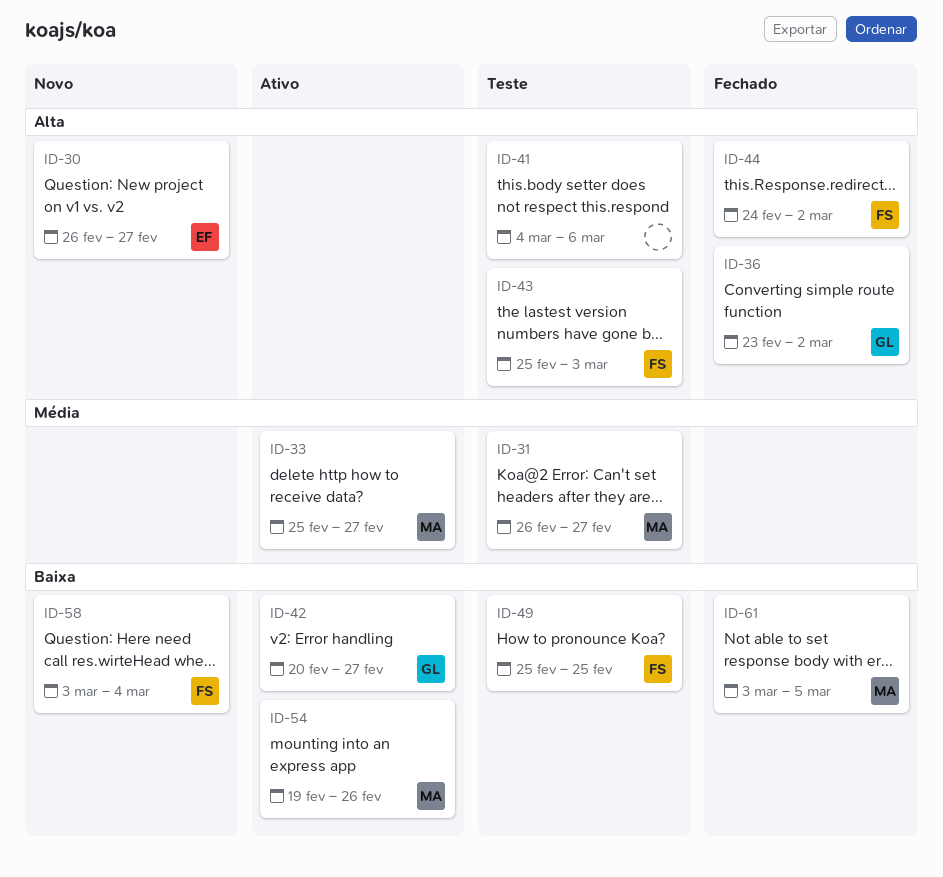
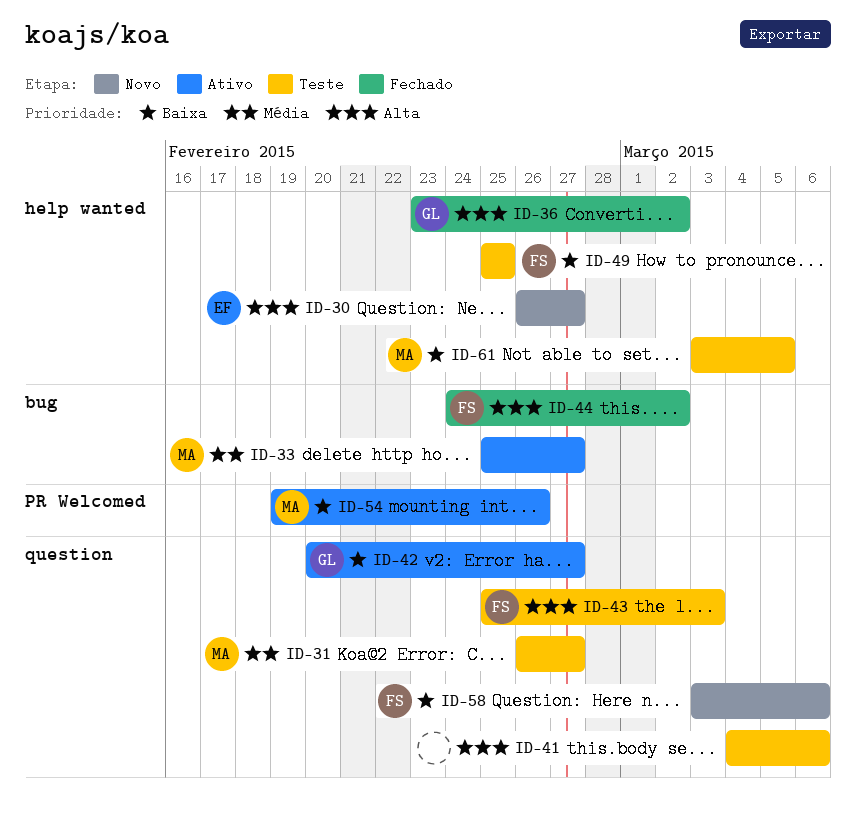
ID-58, due: Mar 4 -> Mar 6
ID-61, status: Fechado -> Teste

